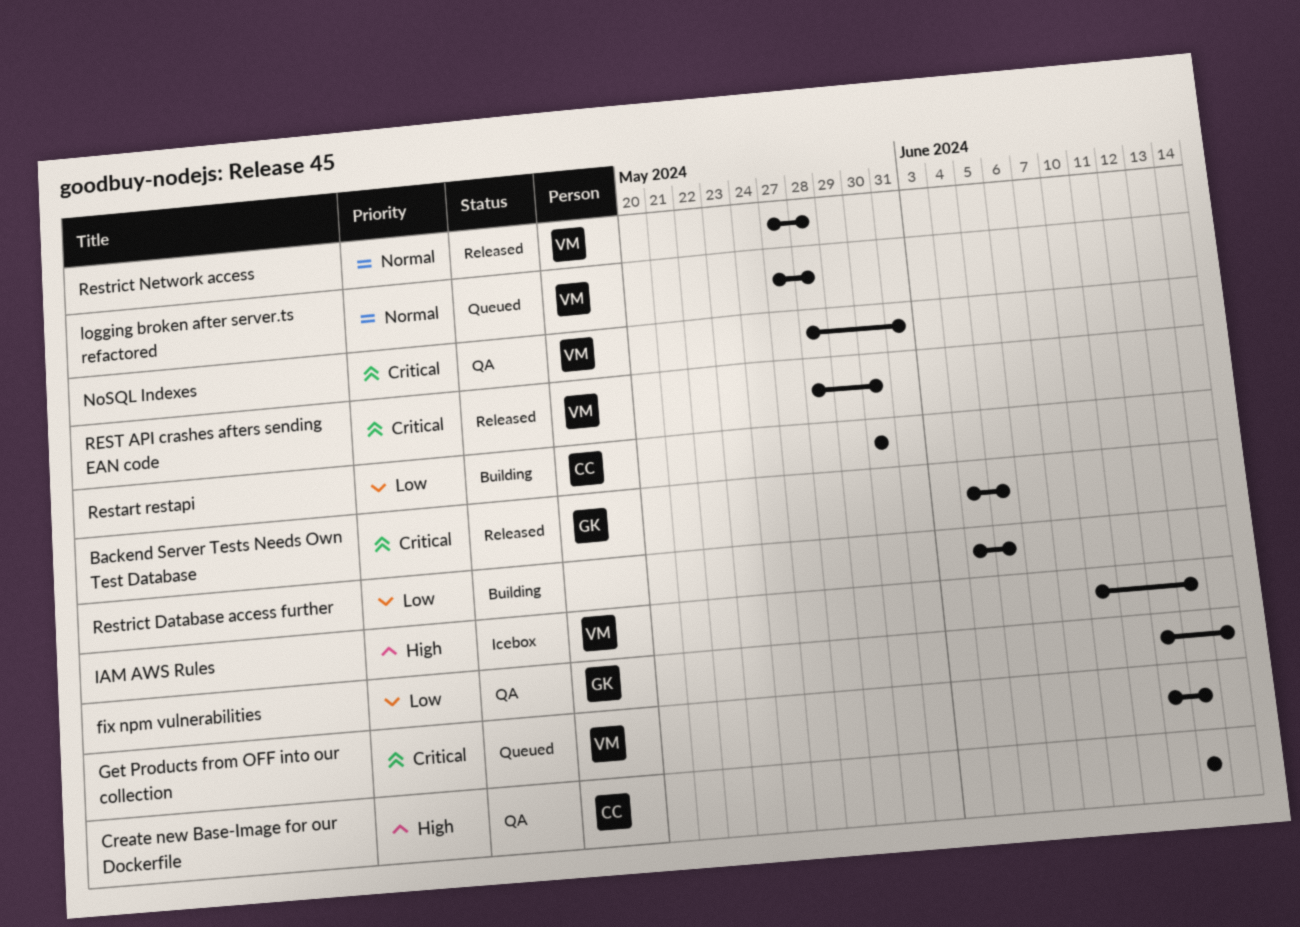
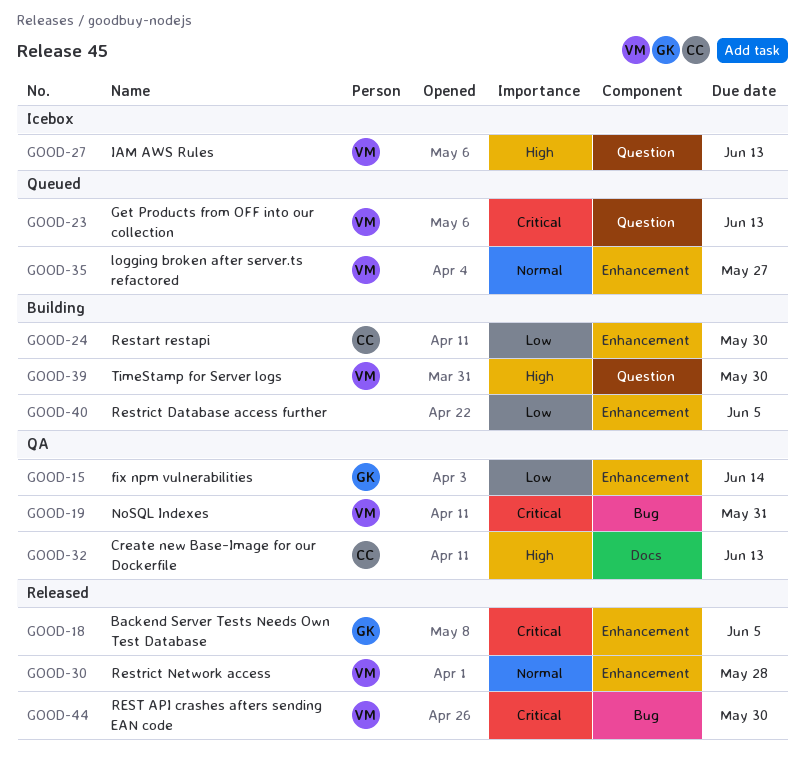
logging broken after server.ts refactored, due: May 28 -> May 27
TimeStamp for Server logs: none -> present

